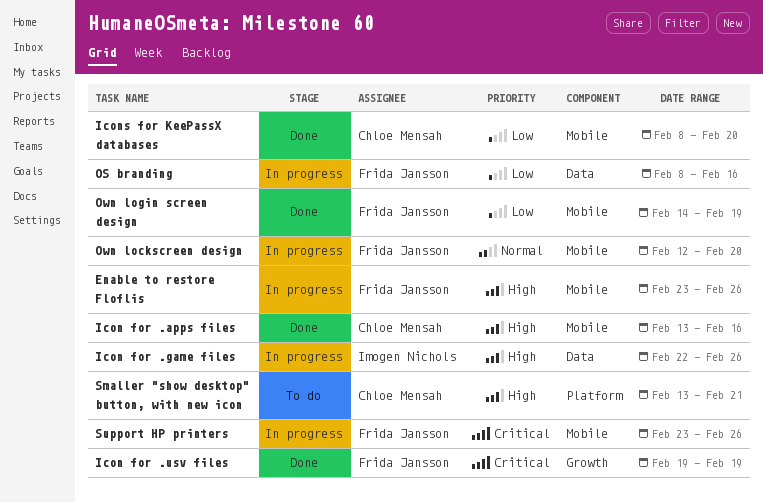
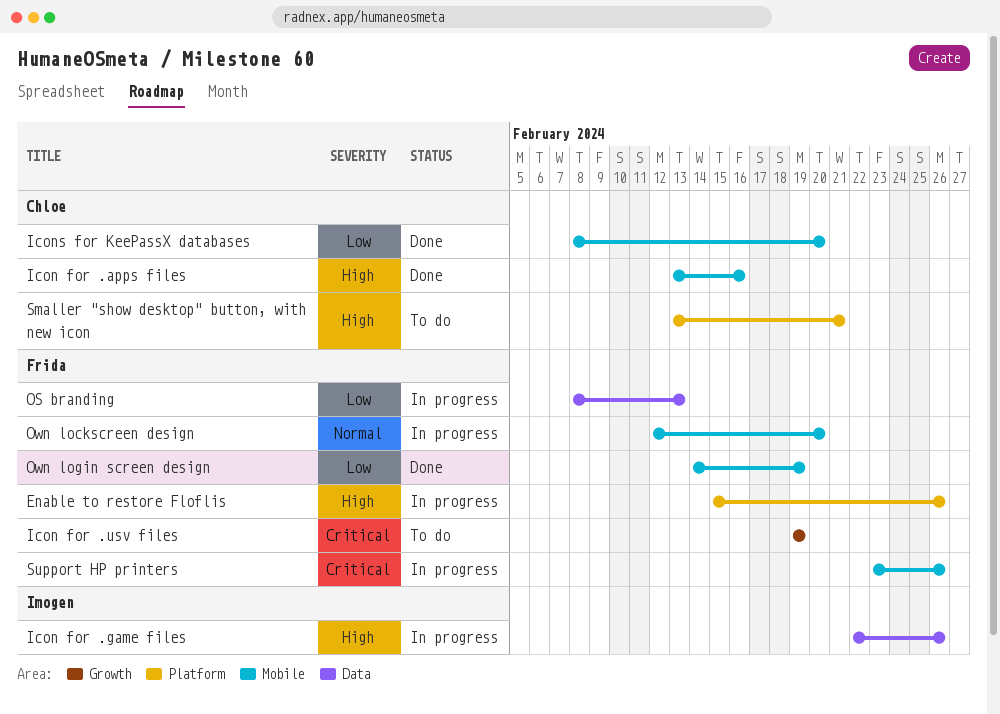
Enable to restore Floflis, label: Mobile -> Platform
Enable to restore Floflis, start: Feb 23 -> Feb 15
Icon for .usv files, status: Done -> To do
OS branding, due: Feb 16 -> Feb 13

